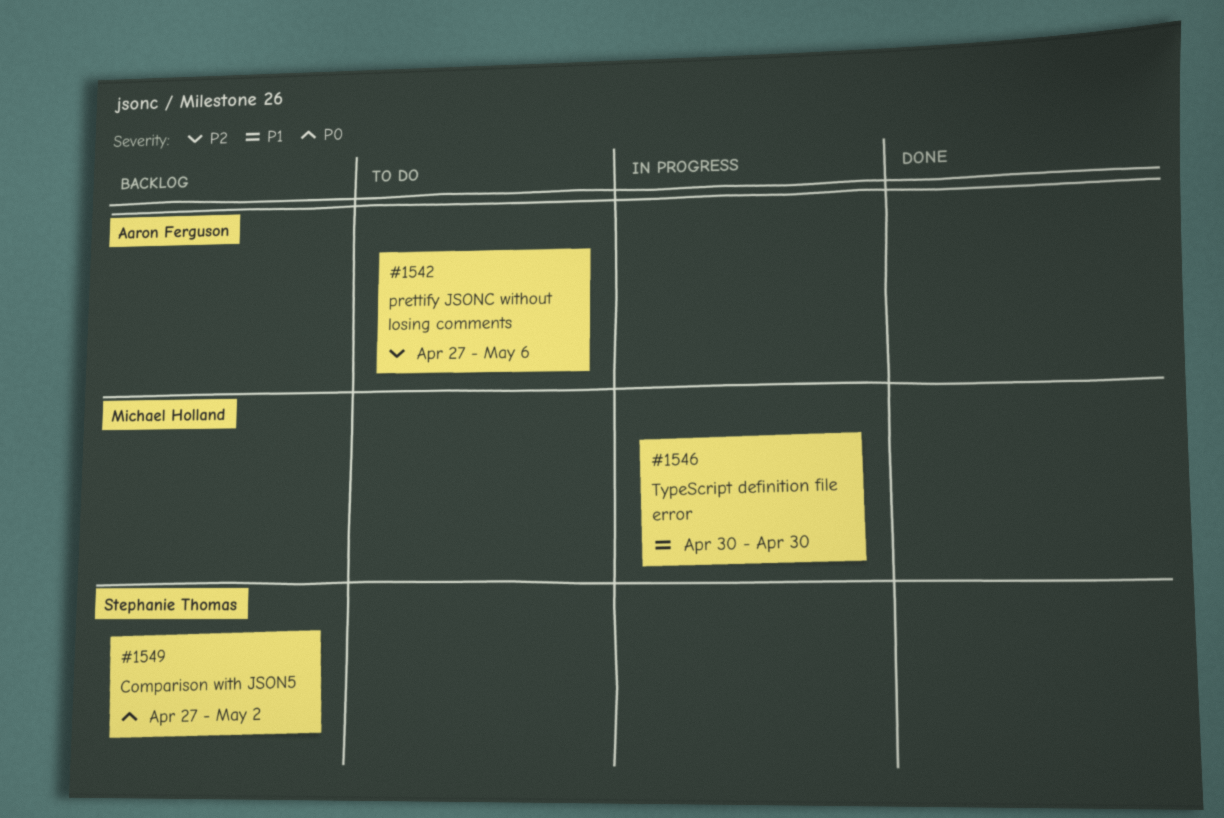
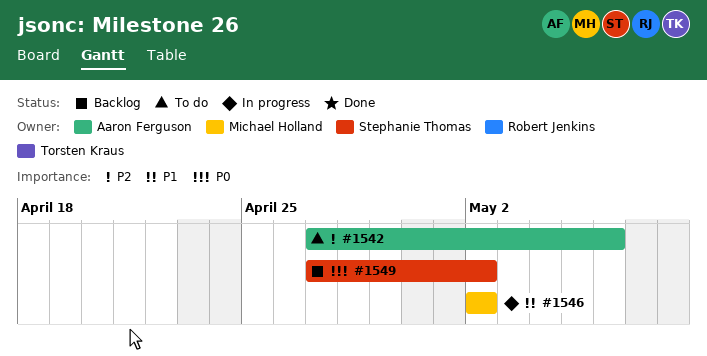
#1546, start: Apr 30 -> May 2
#1546, due: Apr 30 -> May 2

